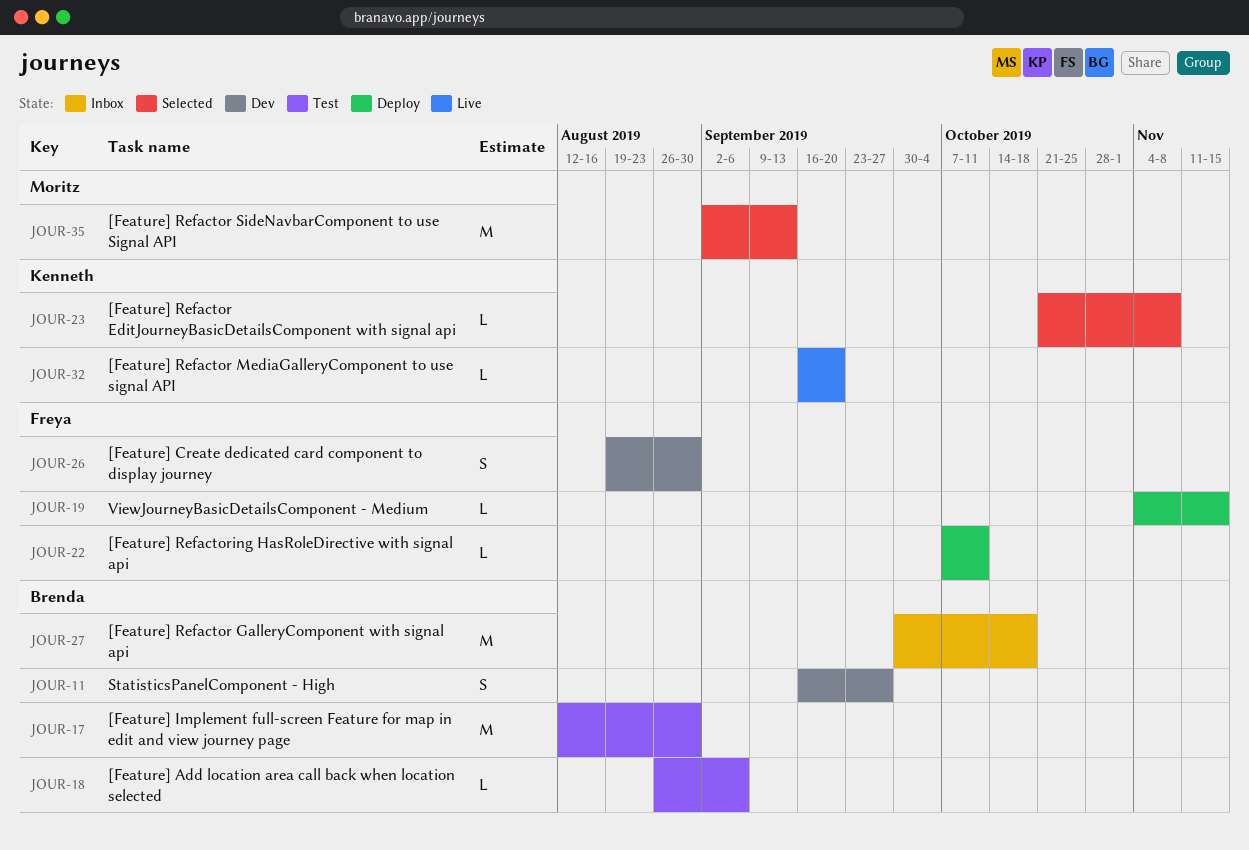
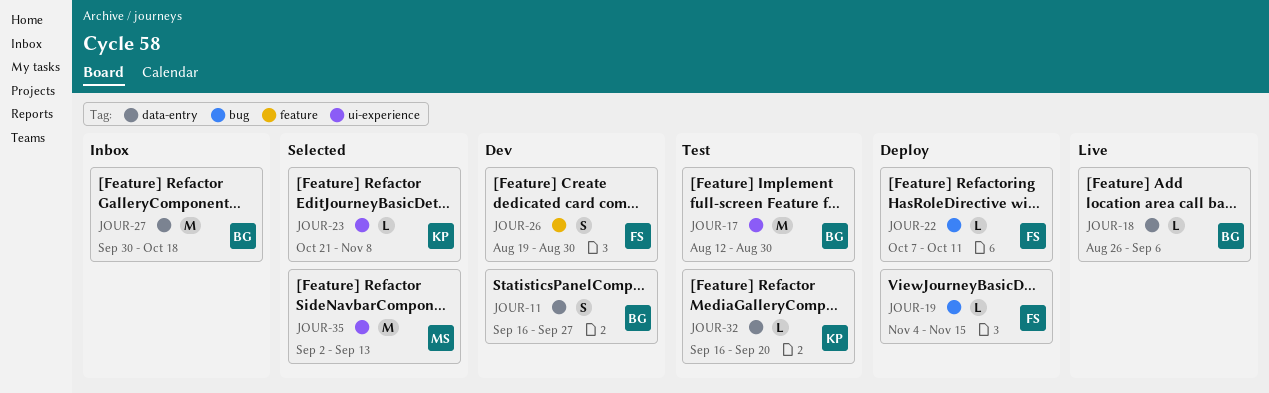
JOUR-18, status: Test -> Live
JOUR-32, status: Live -> Test

